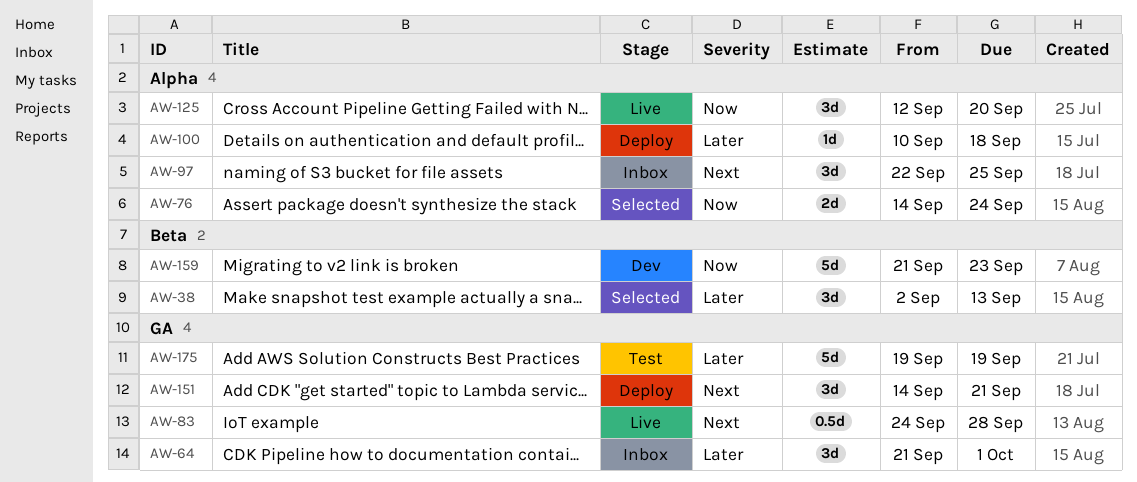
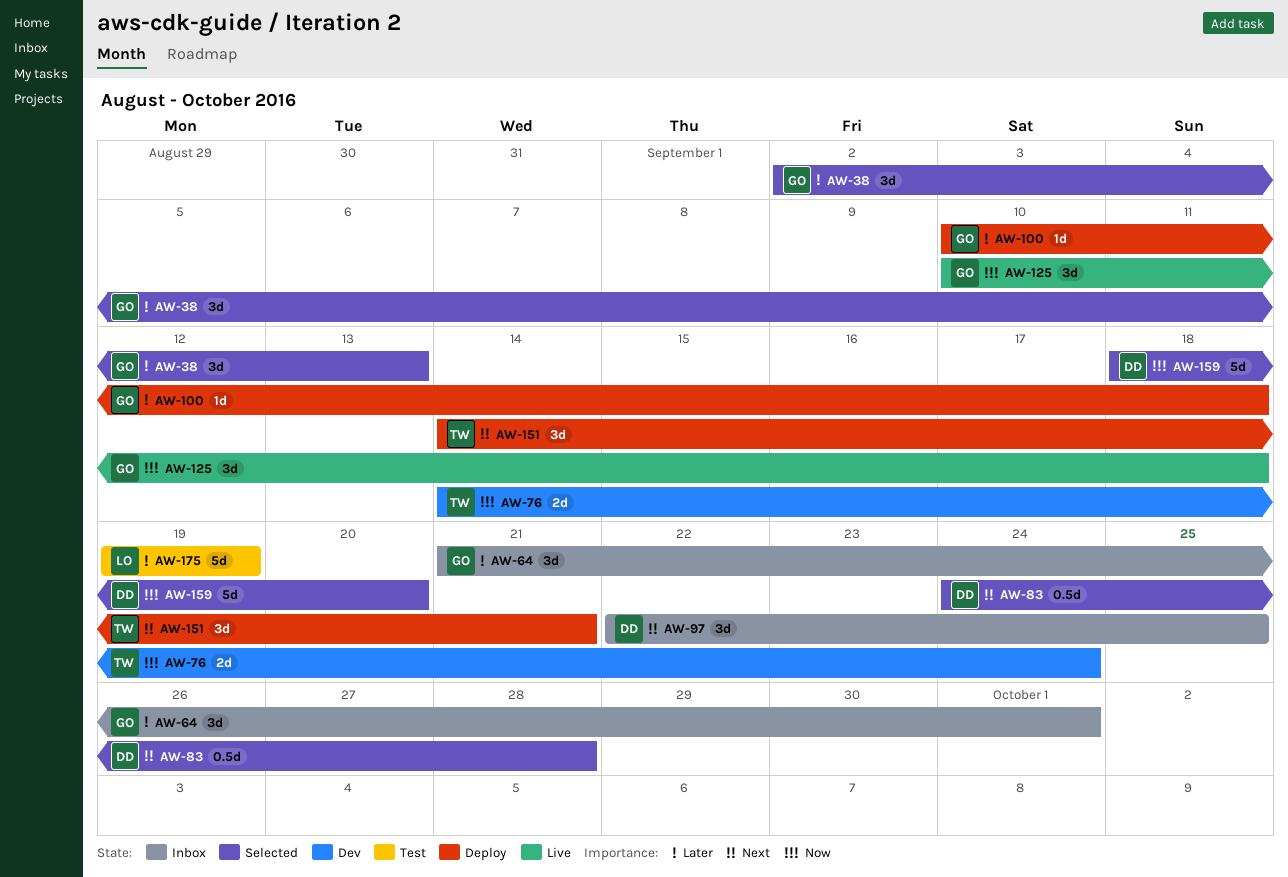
AW-76, status: Selected -> Dev
AW-83, status: Live -> Selected
AW-125, start: Sep 12 -> Sep 10
AW-125, due: Sep 20 -> Sep 18
AW-159, status: Dev -> Selected
AW-159, start: Sep 21 -> Sep 18
AW-159, due: Sep 23 -> Sep 20

